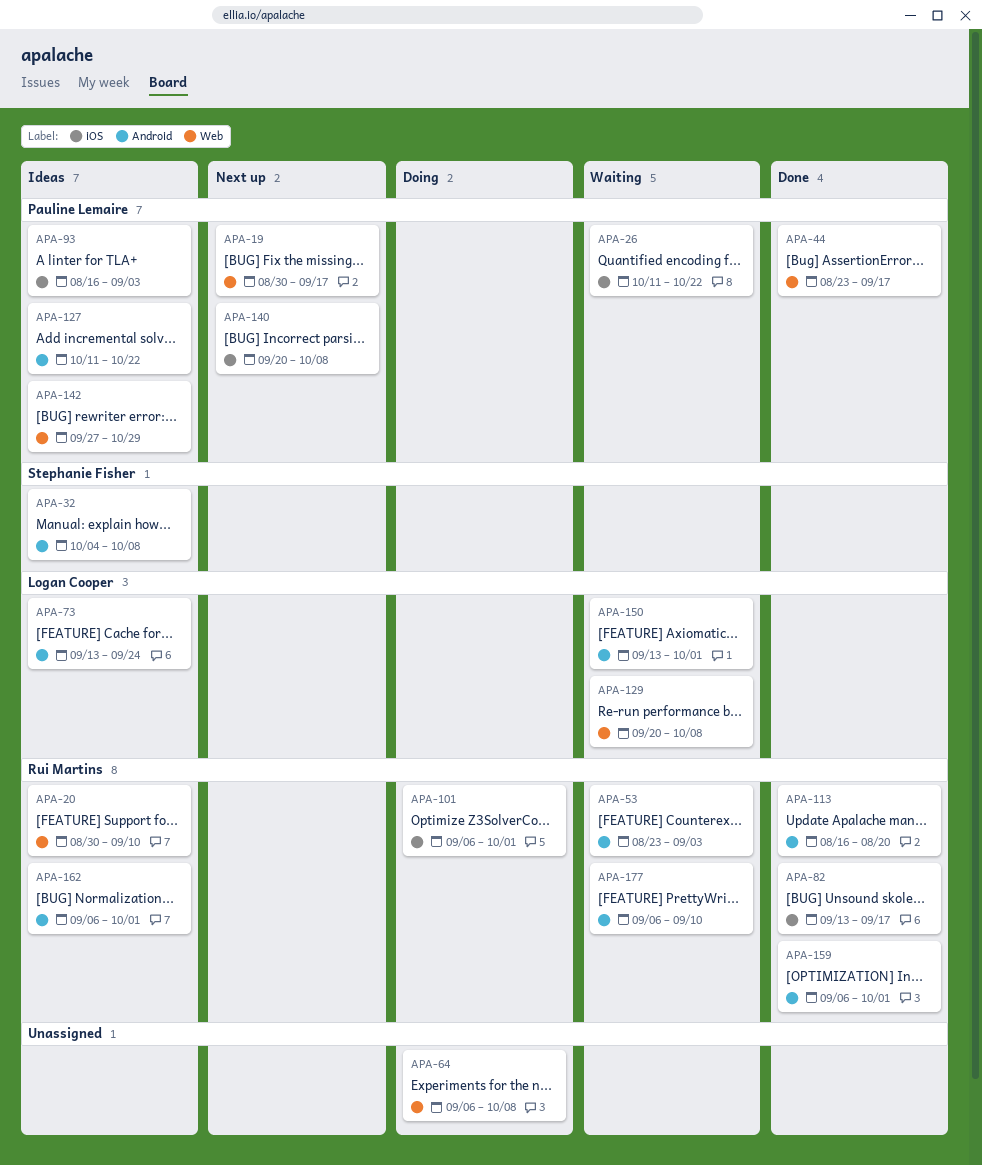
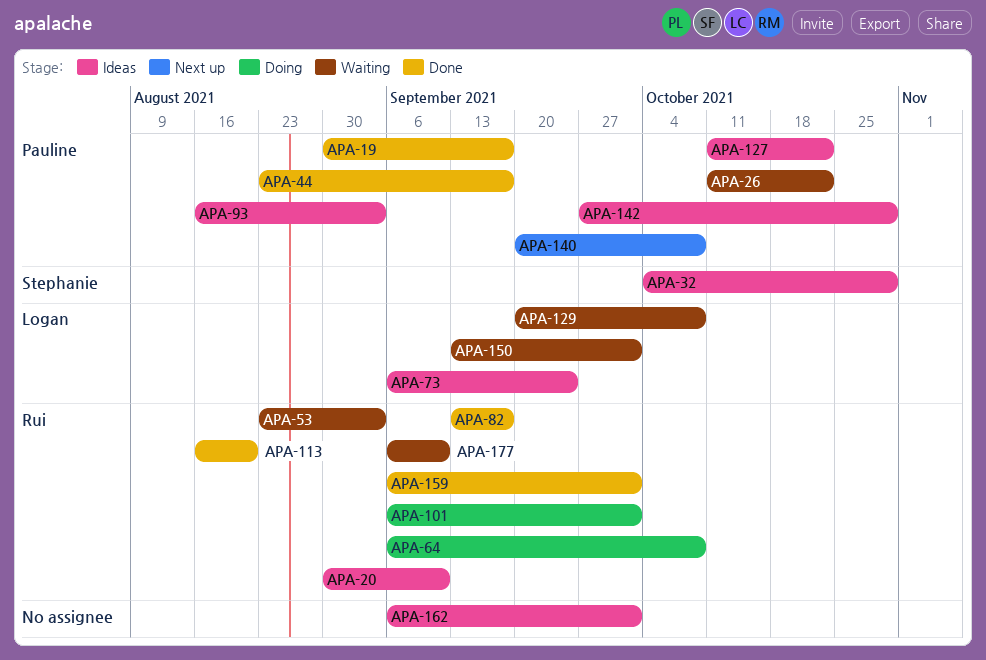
APA-19, status: Next up -> Done
APA-32, due: Oct 8 -> Oct 29
APA-64, owner: none -> Rui Martins
APA-73, start: Sep 13 -> Sep 6
APA-162, owner: Rui Martins -> none

